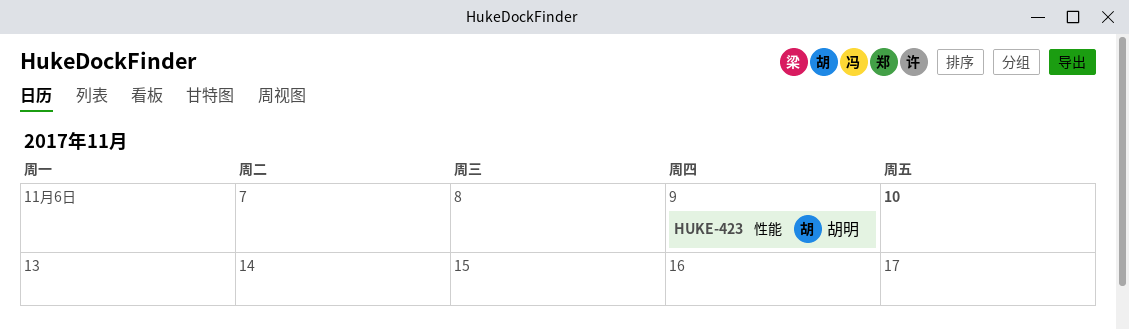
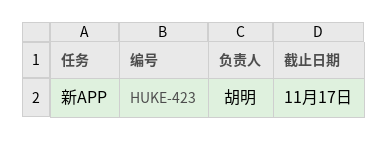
HUKE-423, due: Nov 9 -> Nov 17

